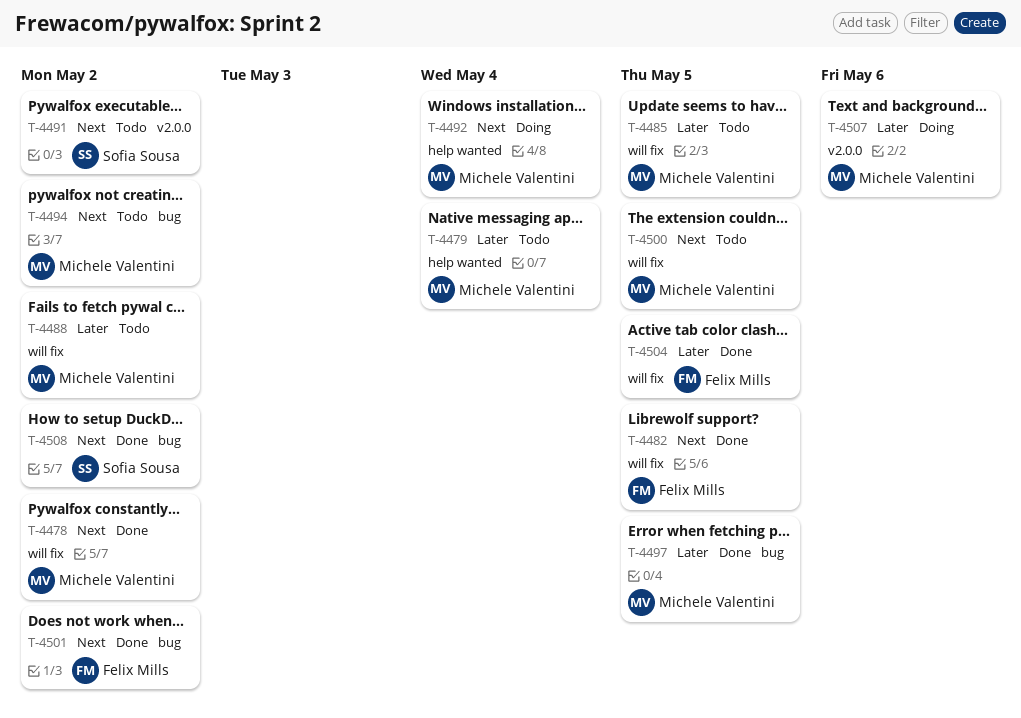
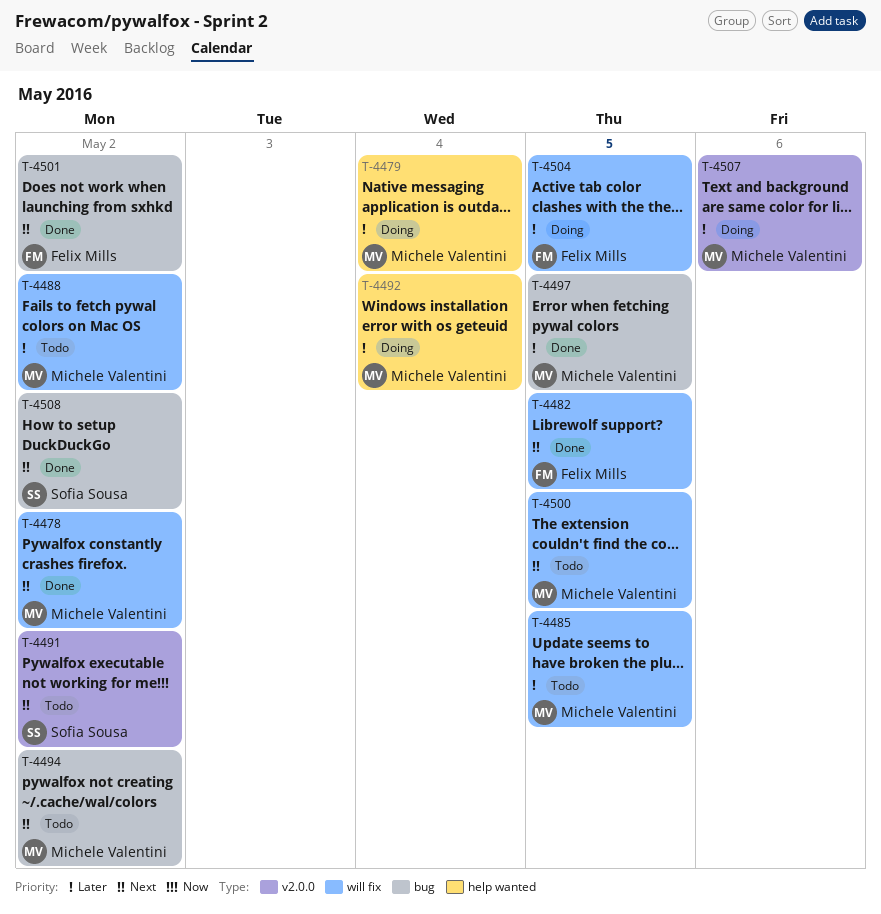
T-4479, status: Todo -> Doing
T-4492, priority: Next -> Later
T-4504, status: Done -> Doing

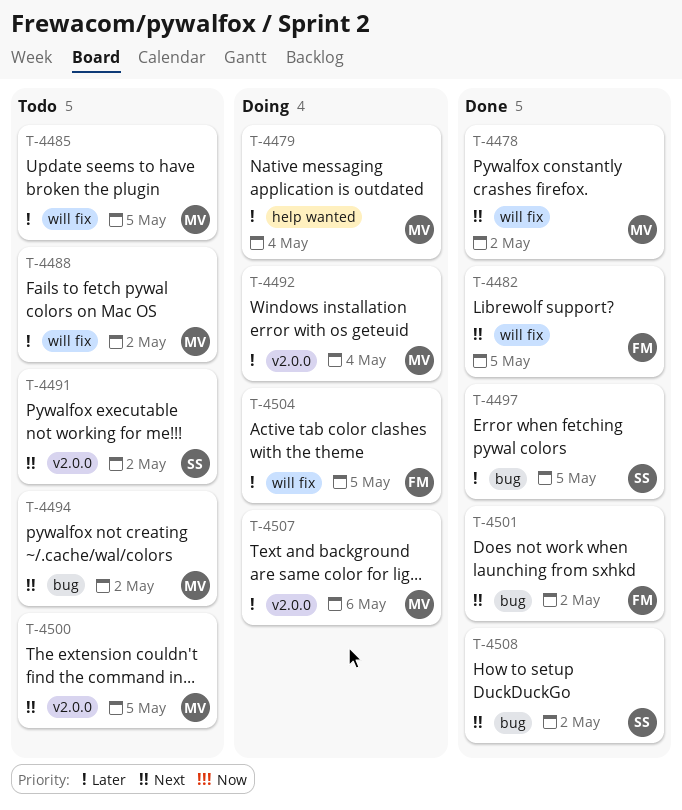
T-4492, label: help wanted -> v2.0.0
T-4497, owner: Michele Valentini -> Sofia Sousa
T-4500, label: will fix -> v2.0.0

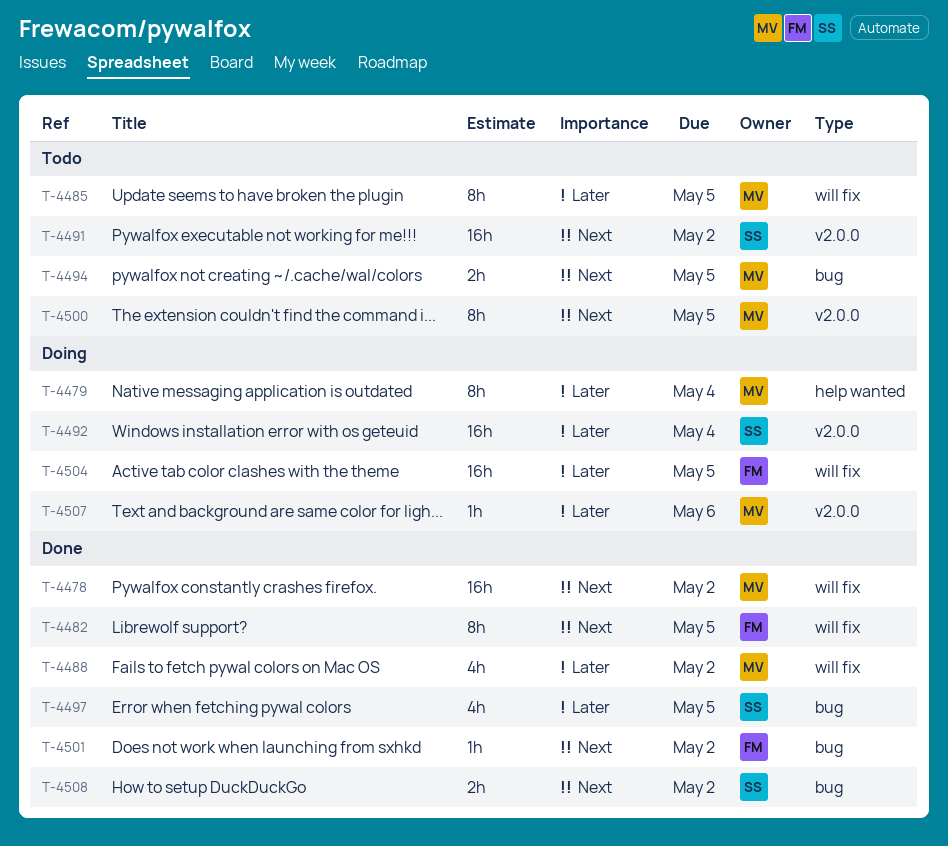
T-4488, status: Todo -> Done
T-4492, owner: MV -> SS
T-4494, due: May 2 -> May 5

